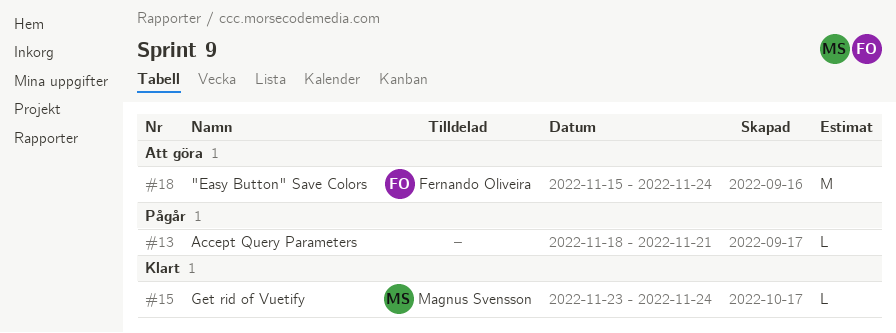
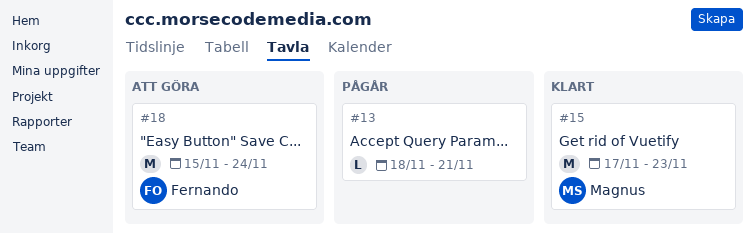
#15, estimate: L -> M
#15, start: Nov 23 -> Nov 17
#15, due: Nov 24 -> Nov 23

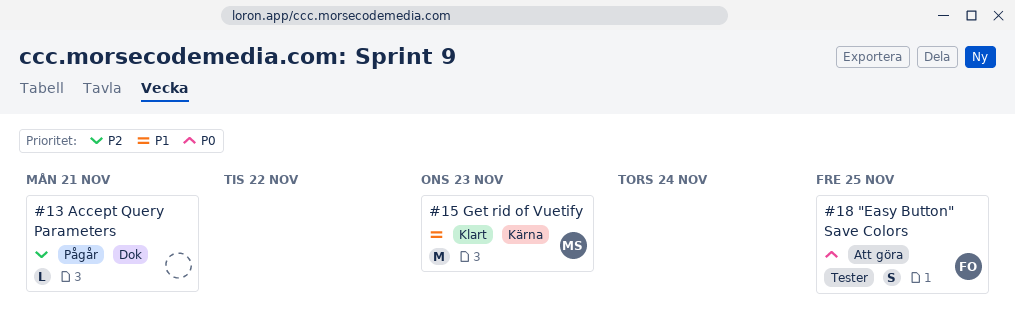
#18, estimate: M -> S
#18, due: Nov 24 -> Nov 25

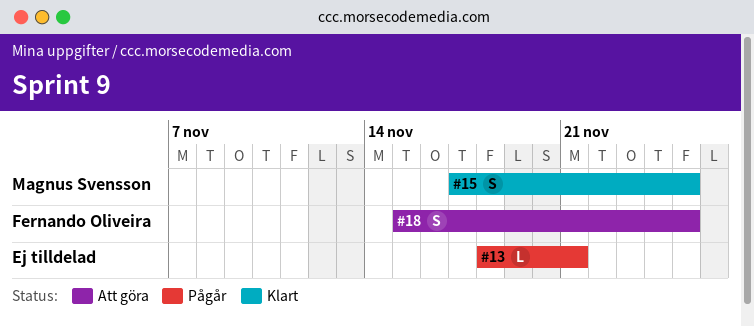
#15, estimate: M -> S
#15, due: Nov 23 -> Nov 25

